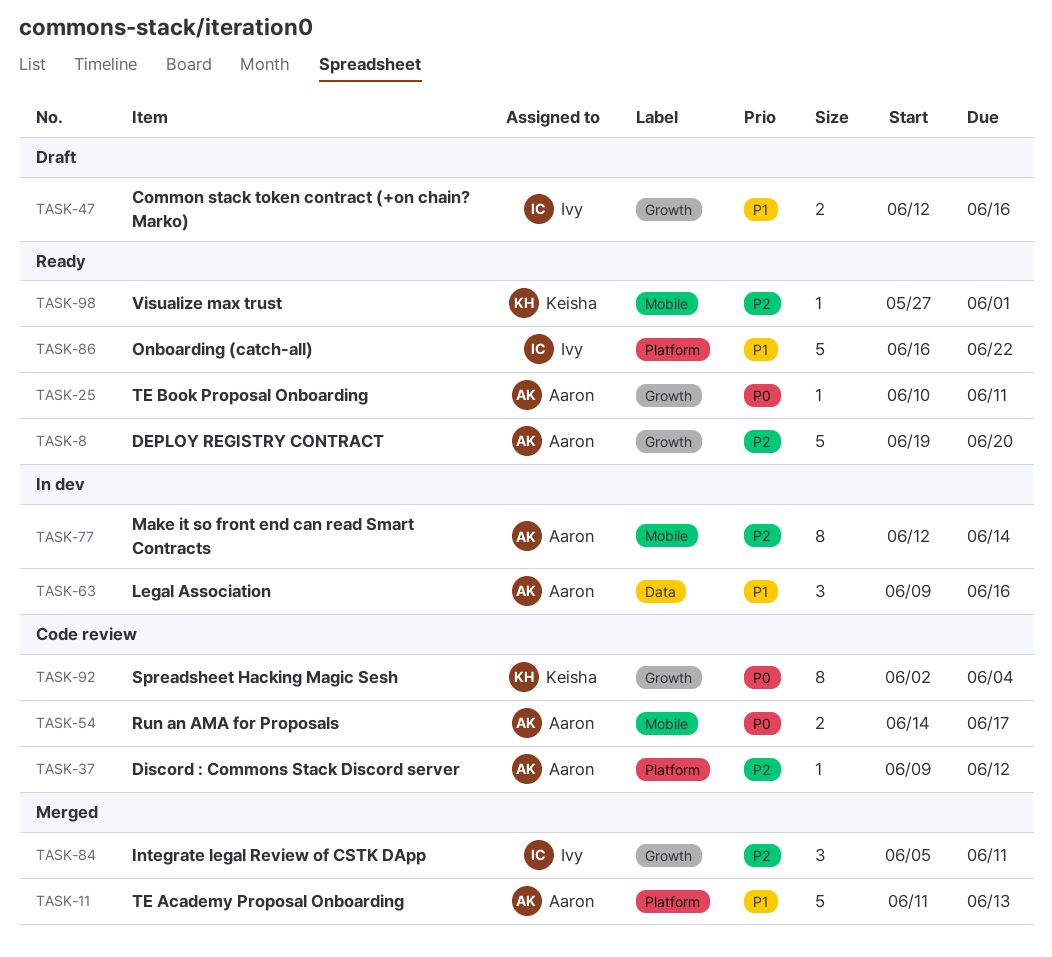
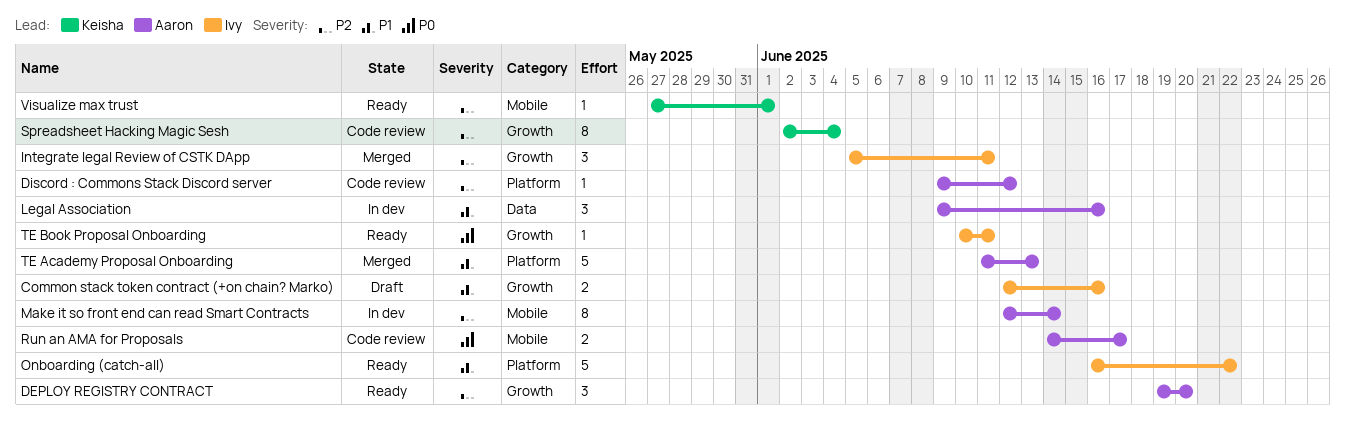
DEPLOY REGISTRY CONTRACT, estimate: 5 -> 3
Spreadsheet Hacking Magic Sesh, priority: P0 -> P2
TE Book Proposal Onboarding, owner: Aaron -> Ivy

